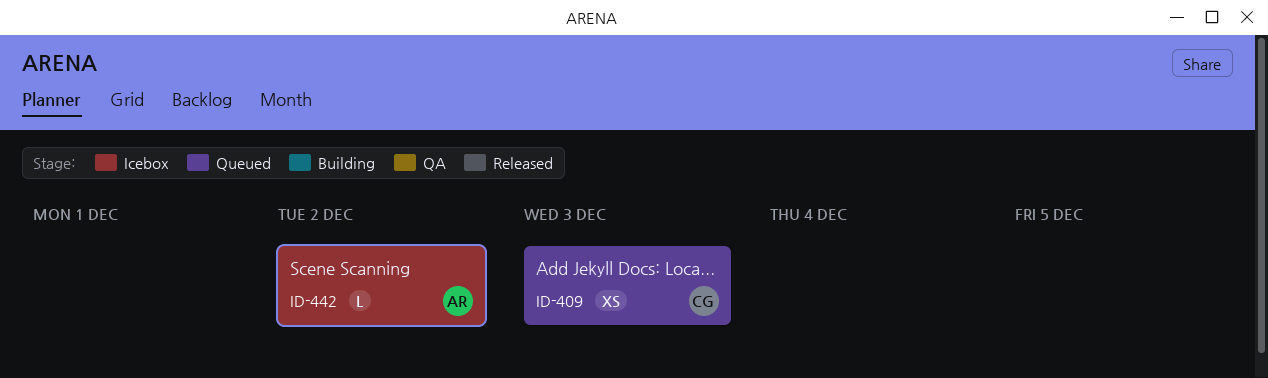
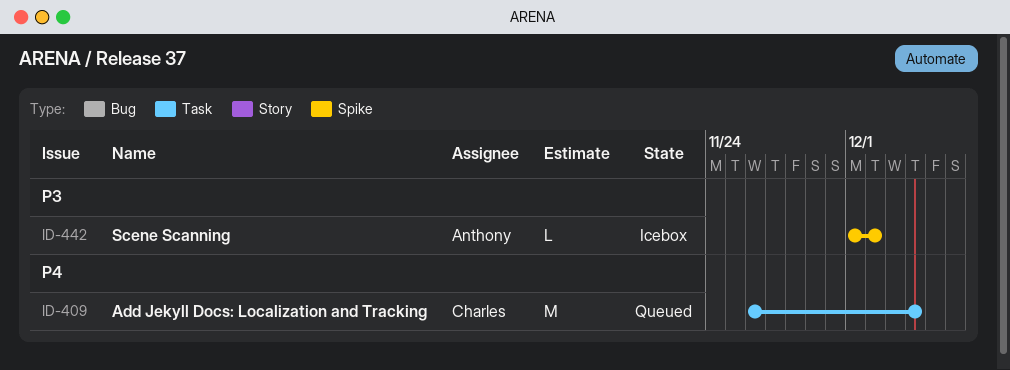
ID-409, estimate: XS -> M
ID-409, due: Dec 3 -> Dec 4

